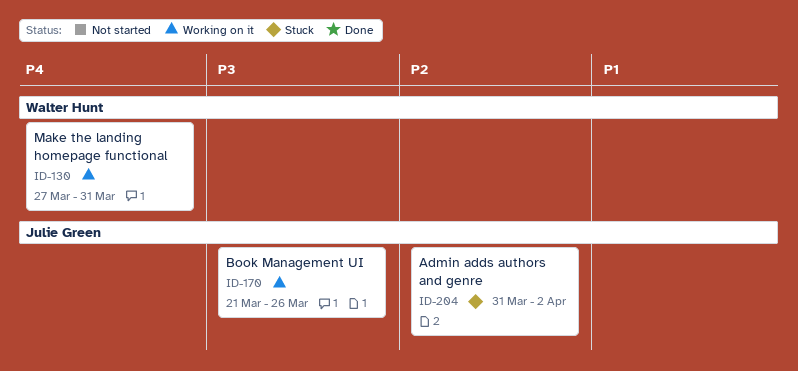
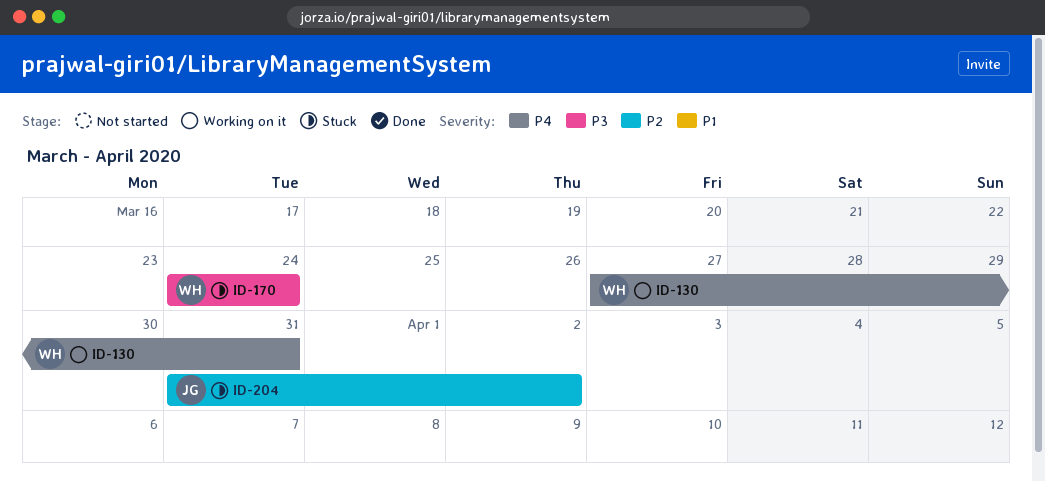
ID-170, status: Working on it -> Stuck
ID-170, owner: Julie Green -> Walter Hunt
ID-170, start: Mar 21 -> Mar 24
ID-170, due: Mar 26 -> Mar 24

